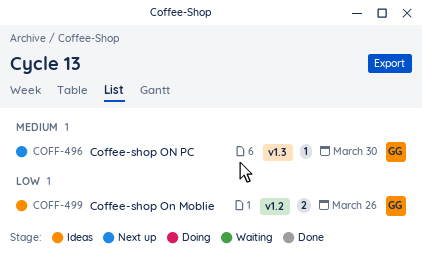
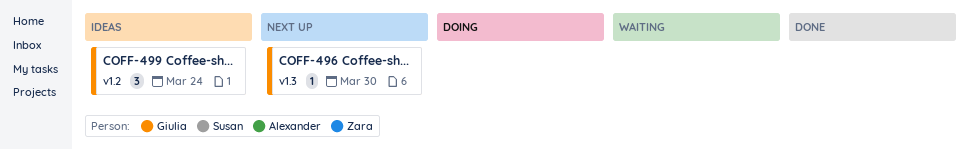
COFF-499, estimate: 2 -> 3
COFF-499, due: Mar 26 -> Mar 24

